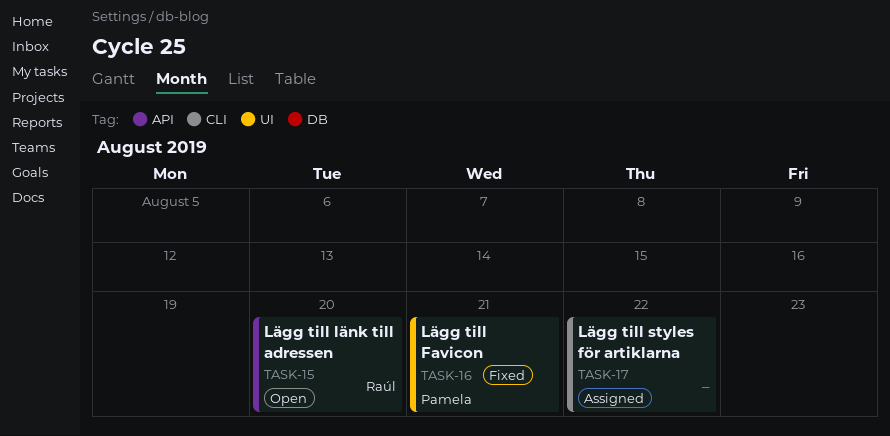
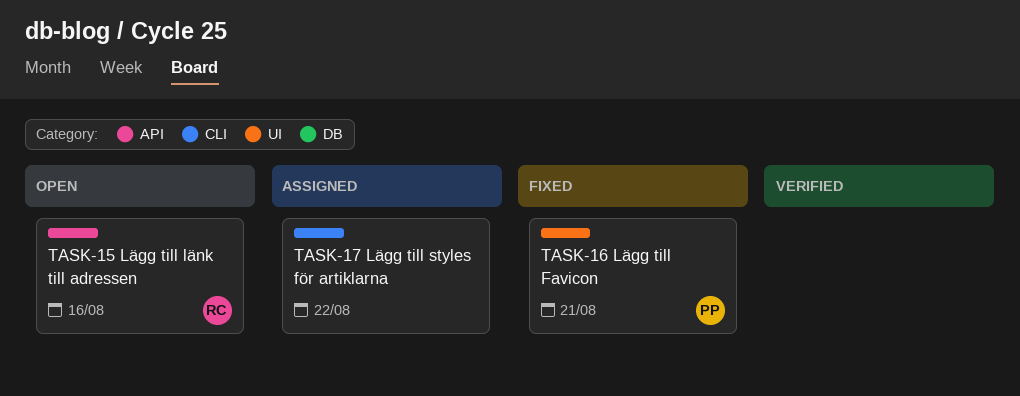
TASK-15, due: Aug 20 -> Aug 16

